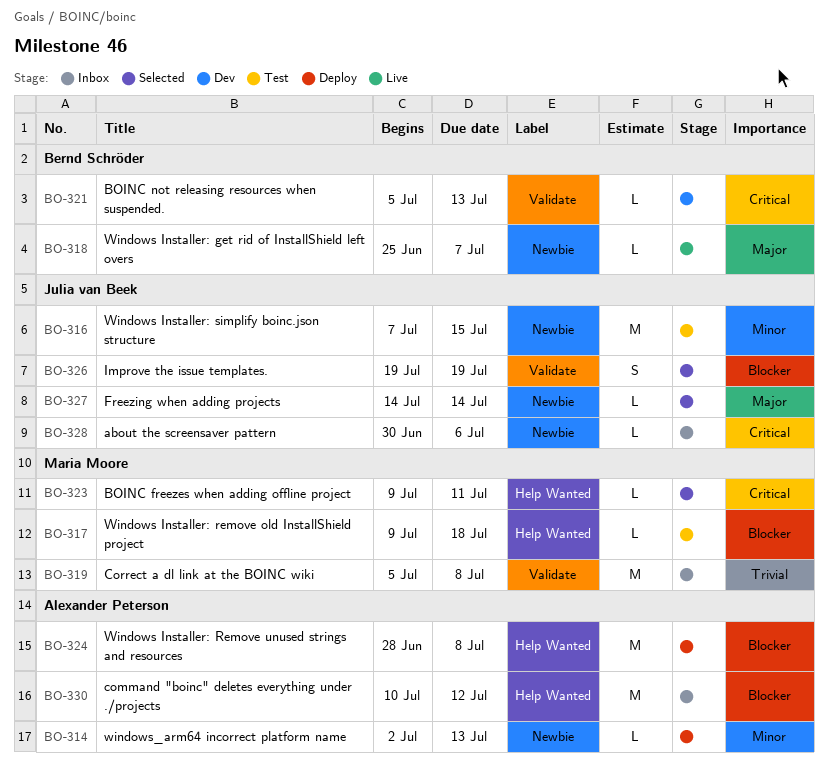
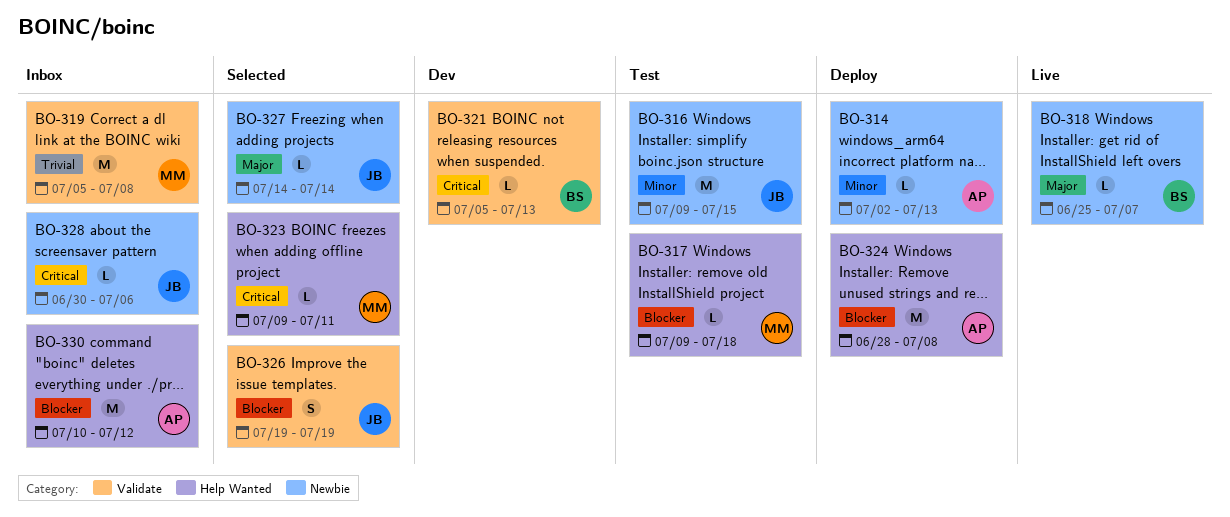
BO-316, start: Jul 7 -> Jul 9

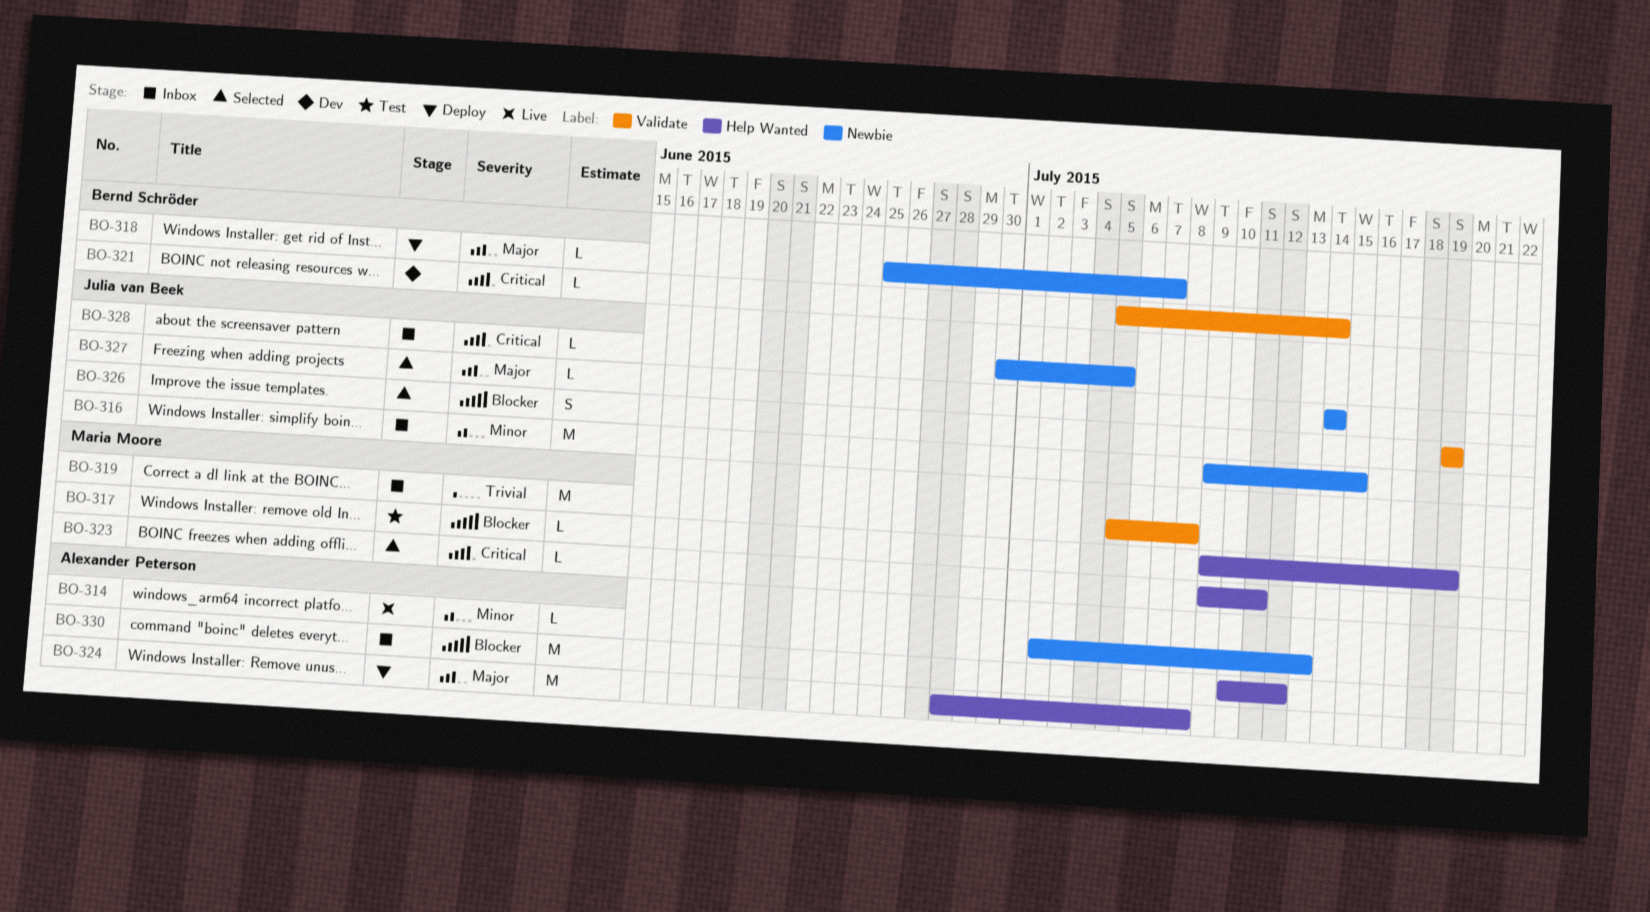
BO-314, status: Deploy -> Live
BO-316, status: Test -> Inbox
BO-317, due: Jul 18 -> Jul 19
BO-318, status: Live -> Deploy
BO-321, due: Jul 13 -> Jul 14
BO-324, priority: Blocker -> Major
BO-328, due: Jul 6 -> Jul 5

